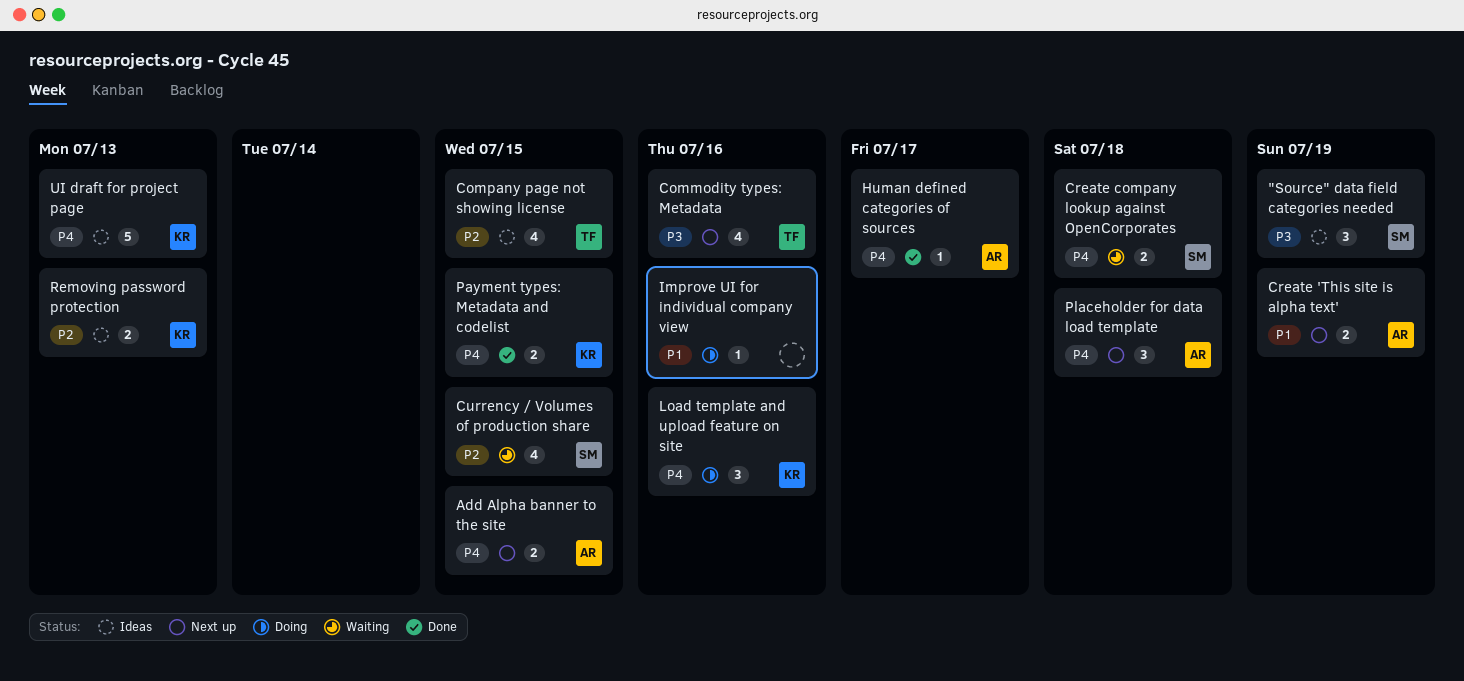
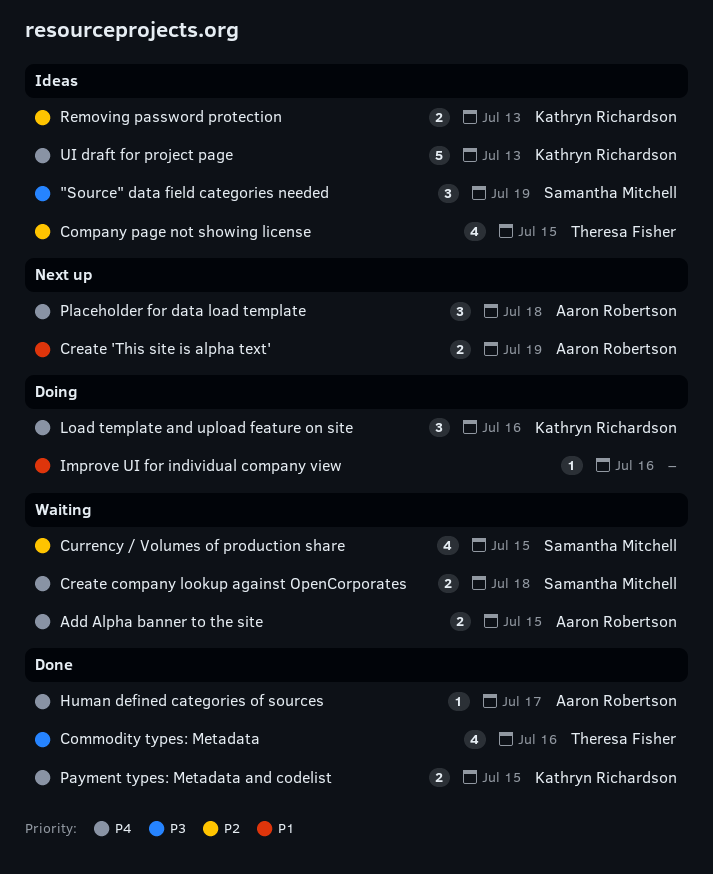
Add Alpha banner to the site, status: Next up -> Waiting
Commodity types: Metadata, status: Next up -> Done

